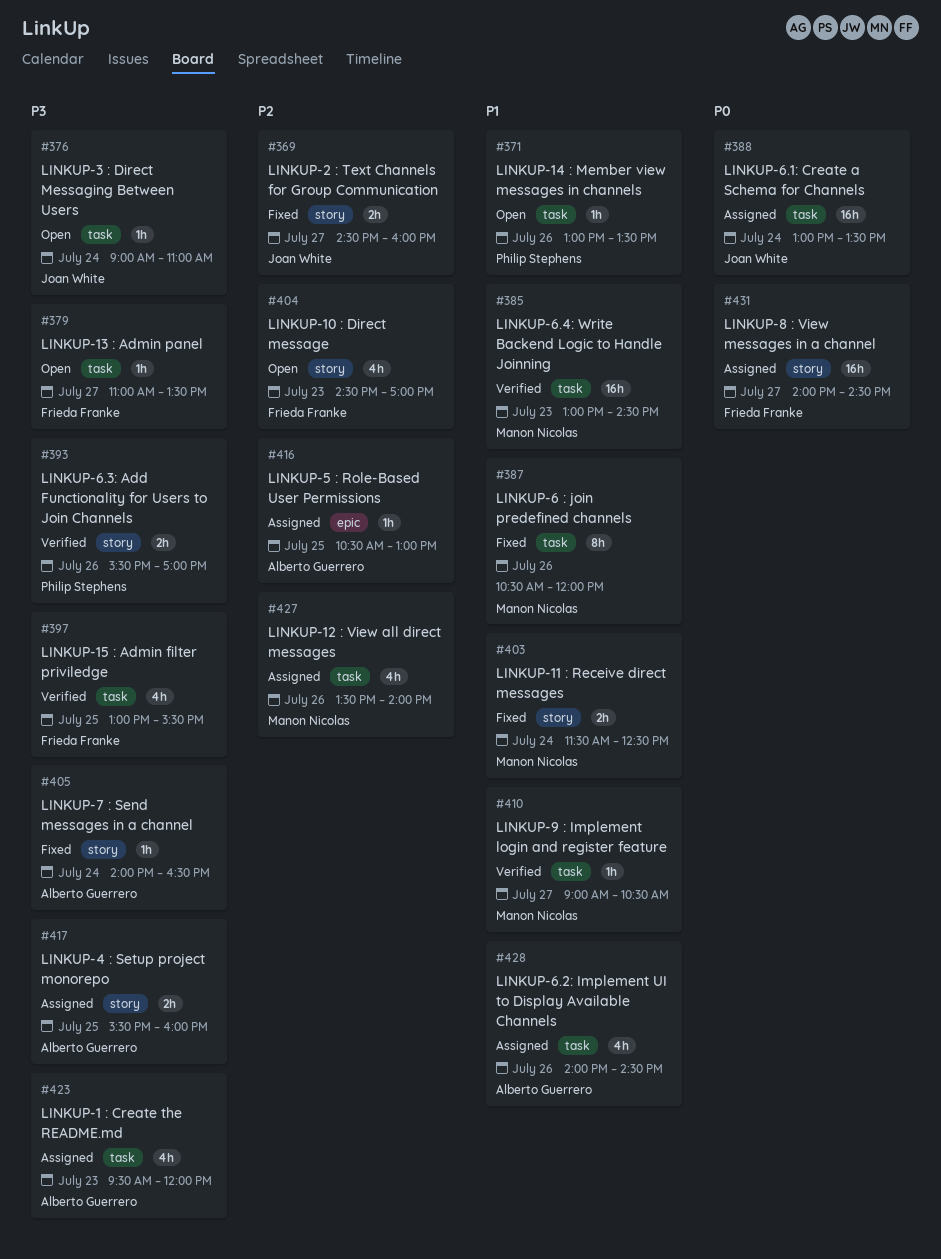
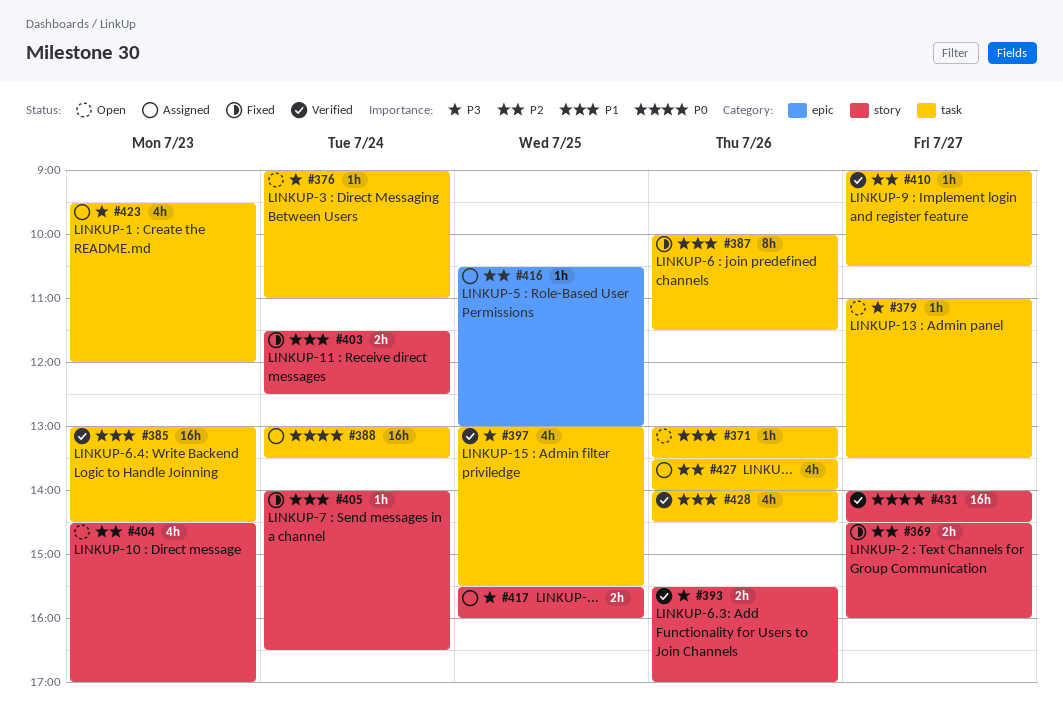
#387, begins: 10:30 -> 10:00
#387, ends: 12:00 -> 11:30
#405, priority: P3 -> P1
#410, priority: P1 -> P2
#428, status: Assigned -> Verified
#431, status: Assigned -> Verified

